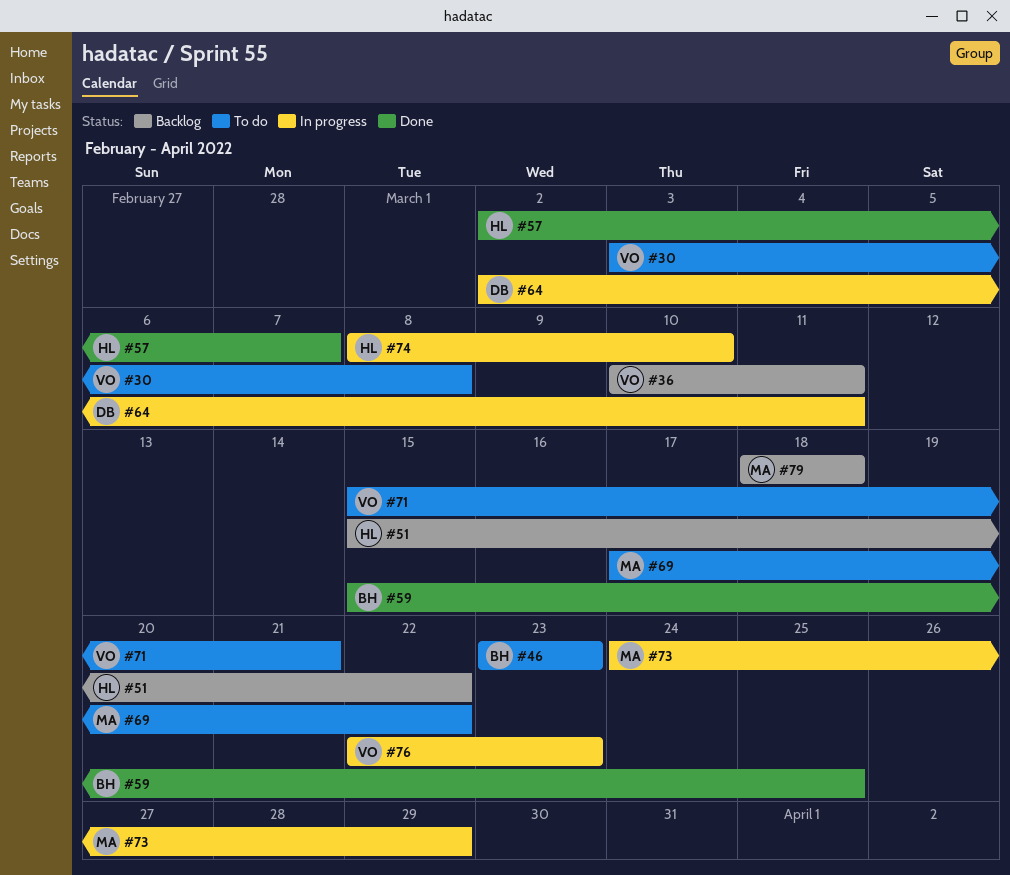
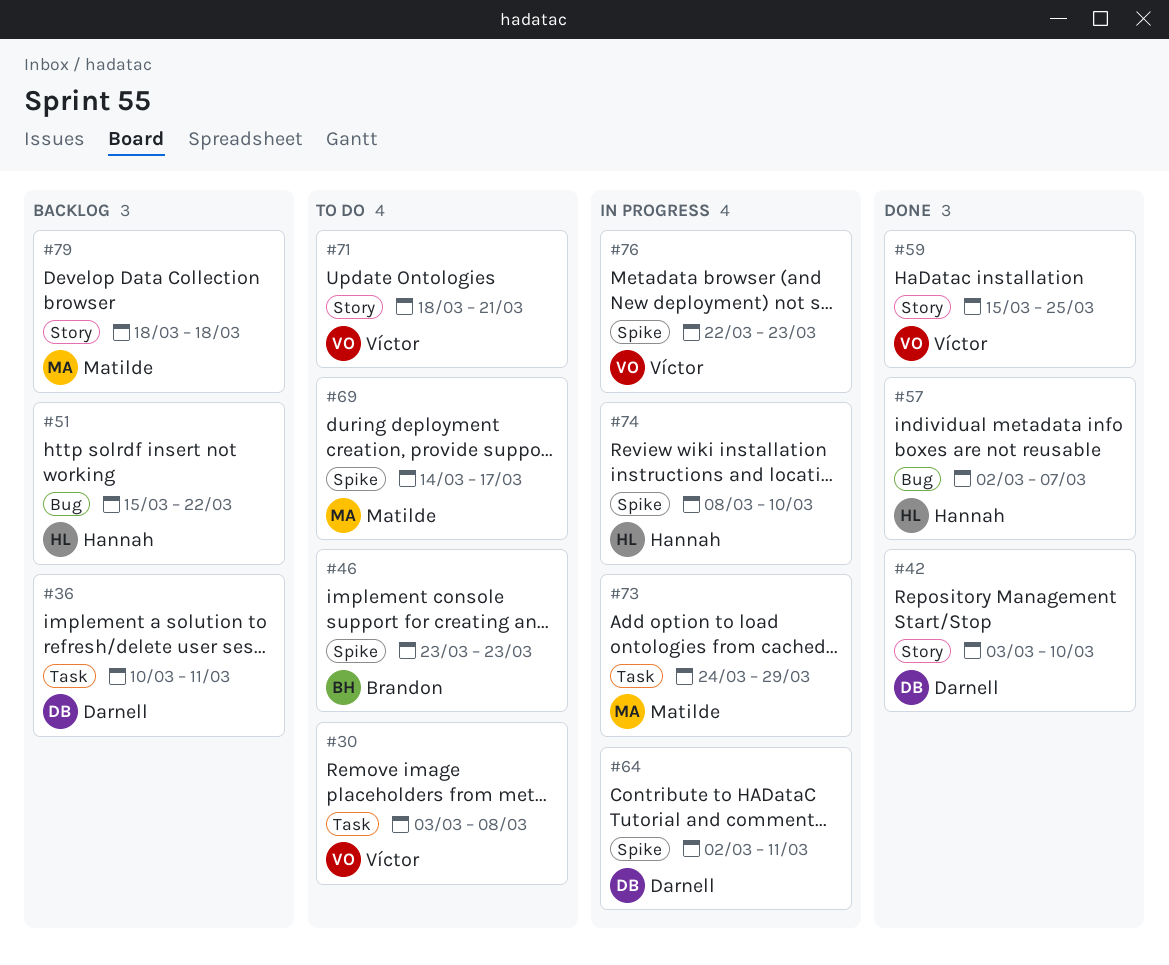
#36, owner: Víctor -> Darnell
#42: none -> present
#59, owner: Brandon -> Víctor
#69, start: Mar 17 -> Mar 14
#69, due: Mar 22 -> Mar 17
#71, start: Mar 15 -> Mar 18

